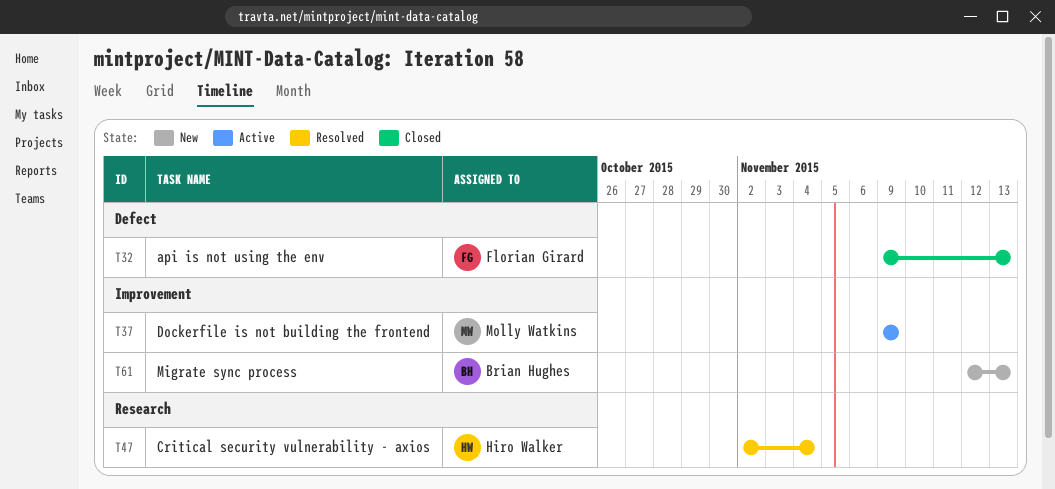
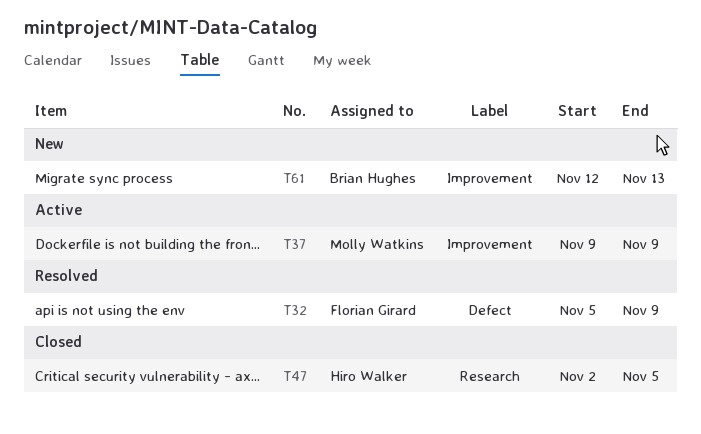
T32, status: Closed -> Resolved
T32, start: Nov 9 -> Nov 5
T32, due: Nov 13 -> Nov 9
T47, status: Resolved -> Closed
T47, due: Nov 4 -> Nov 5

